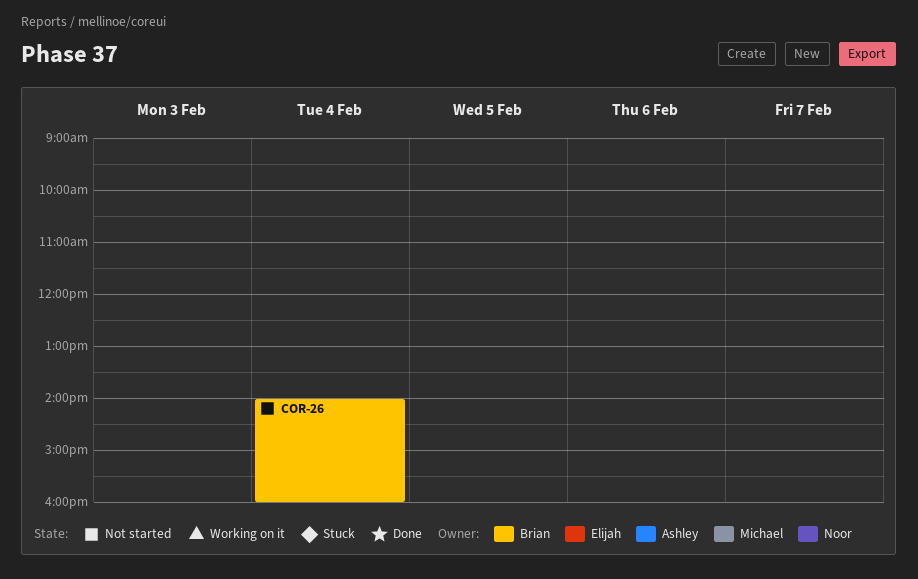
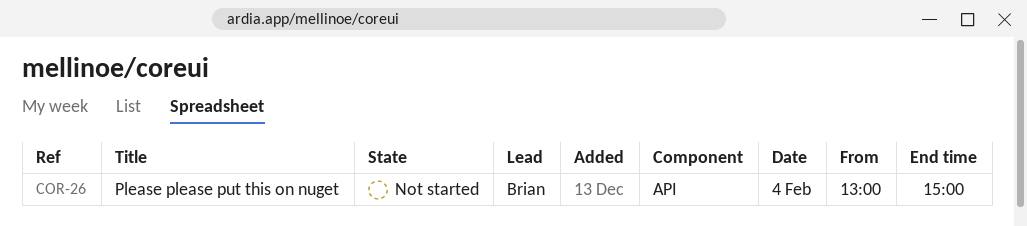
COR-26, begins: 14:00 -> 13:00
COR-26, ends: 16:00 -> 15:00

